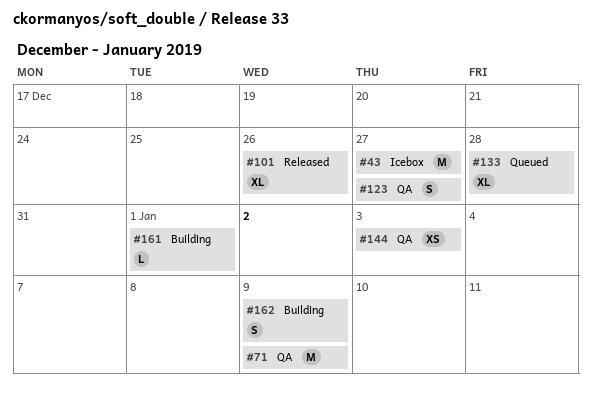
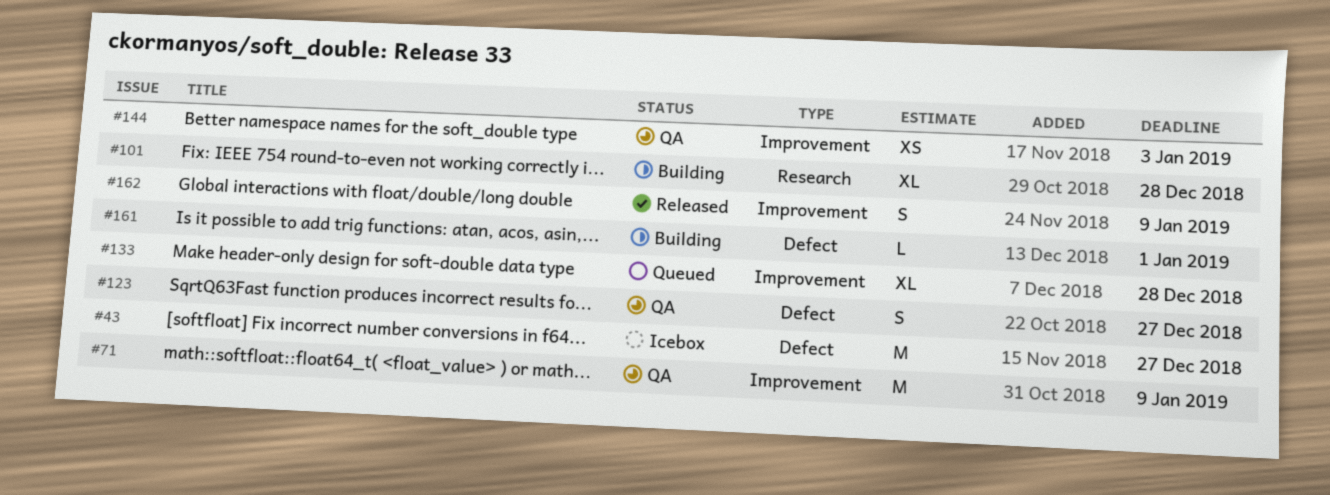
#101, status: Released -> Building
#101, due: Dec 26 -> Dec 28
#162, status: Building -> Released

